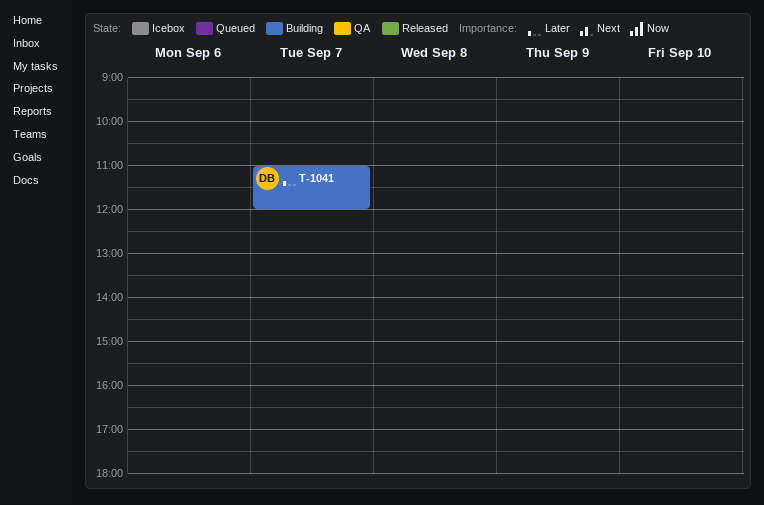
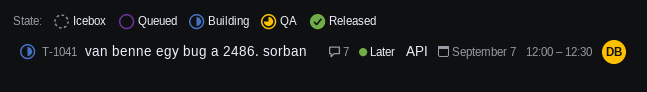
T-1041, begins: 11:00 -> 12:00
T-1041, ends: 12:00 -> 12:30

